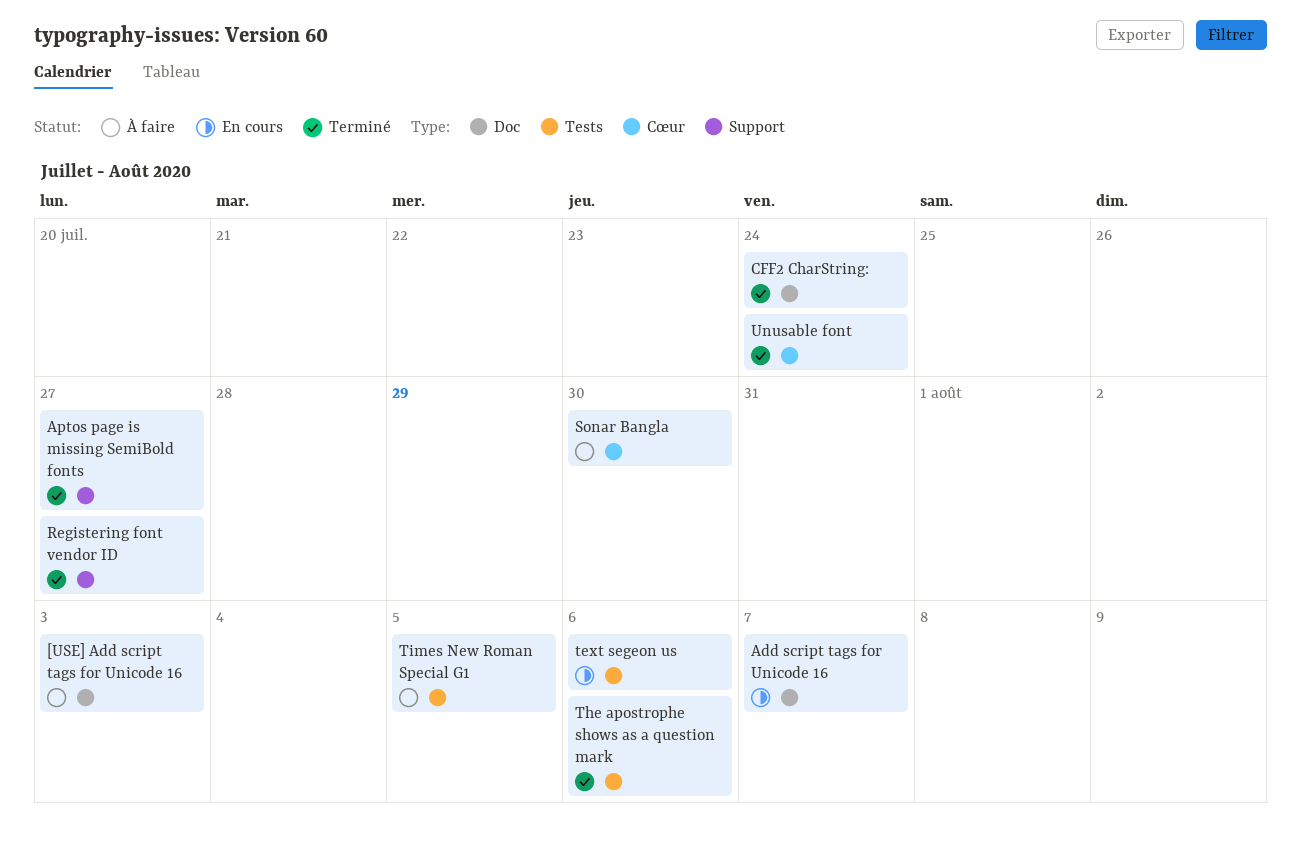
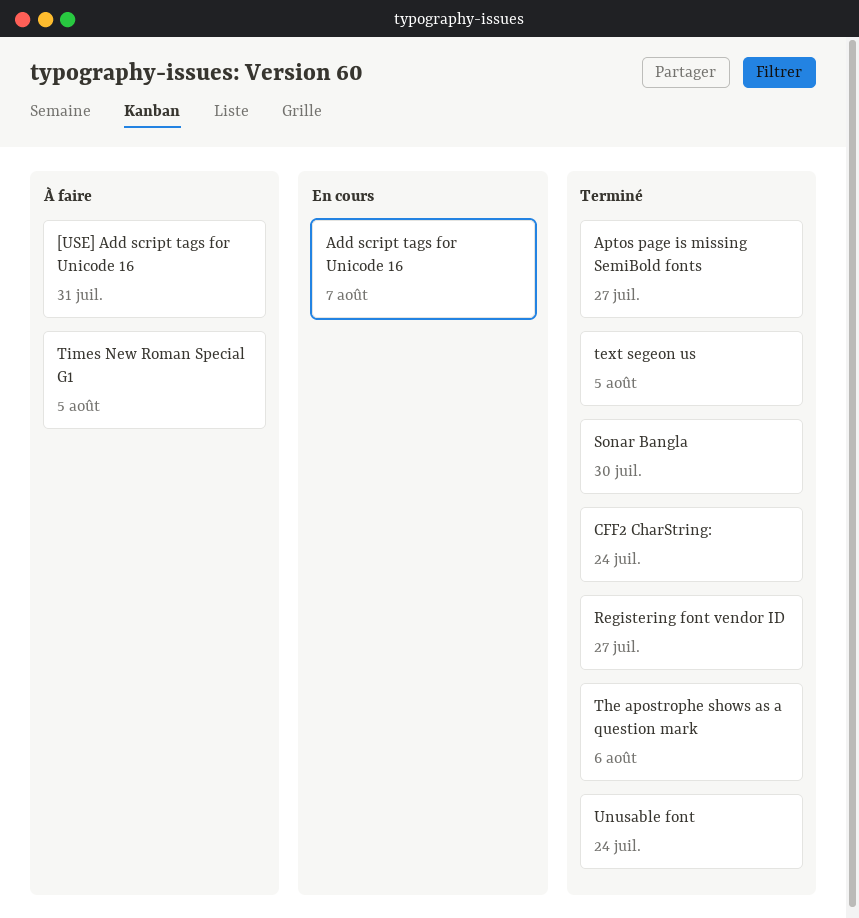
[USE] Add script tags for Unicode 16, due: Aug 3 -> Jul 31
Sonar Bangla, status: À faire -> Terminé
text segeon us, status: En cours -> Terminé
text segeon us, due: Aug 6 -> Aug 5

